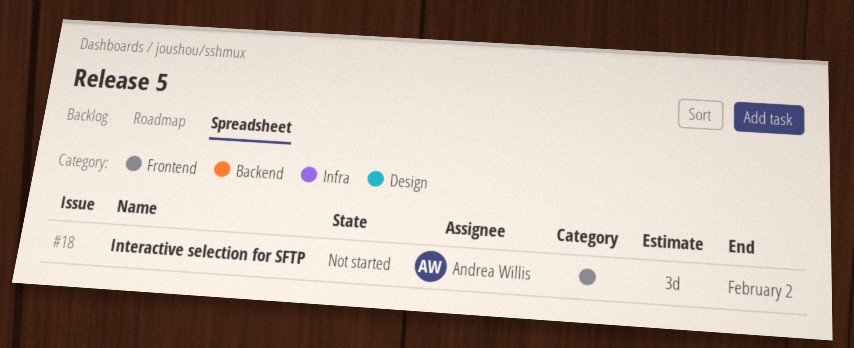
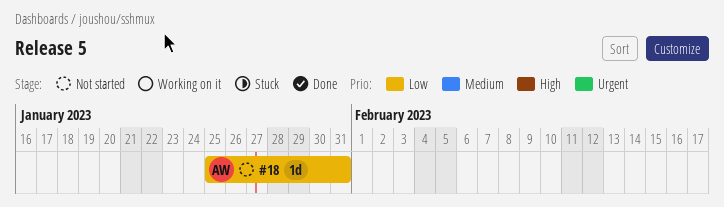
#18, estimate: 3d -> 1d
#18, due: Feb 2 -> Jan 31

